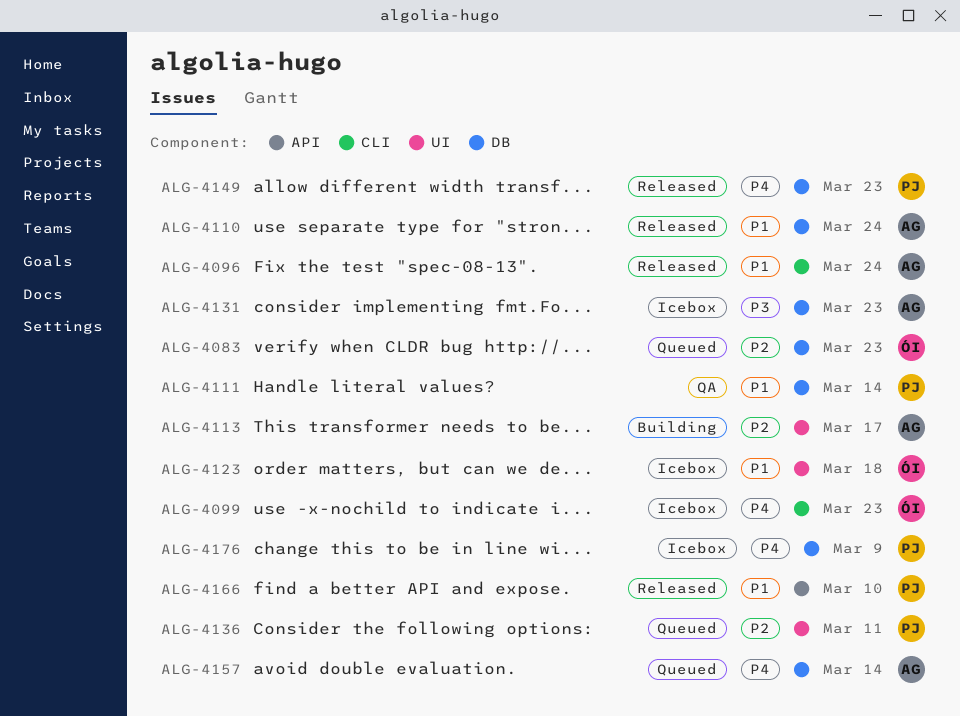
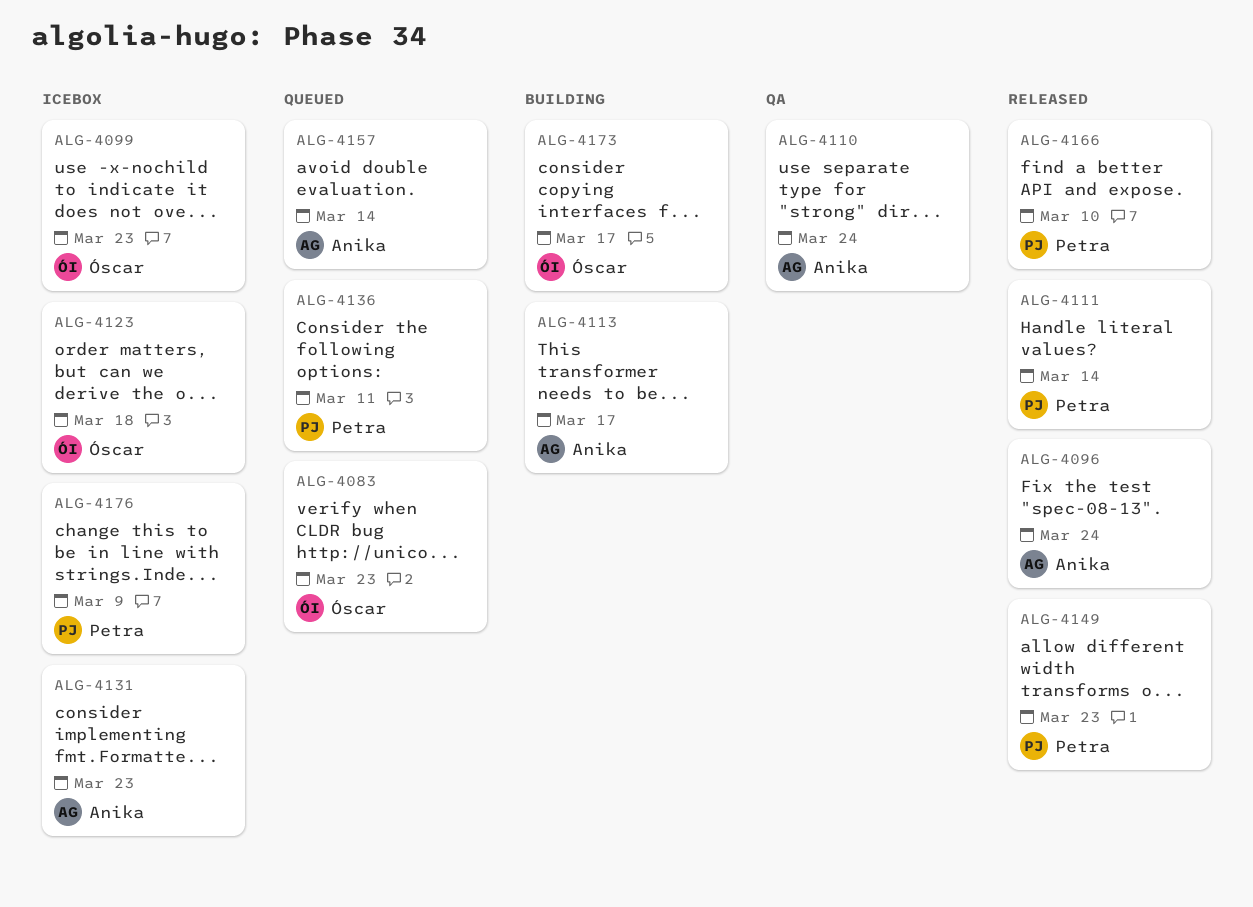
ALG-4110, status: Released -> QA
ALG-4111, status: QA -> Released
ALG-4173: none -> present

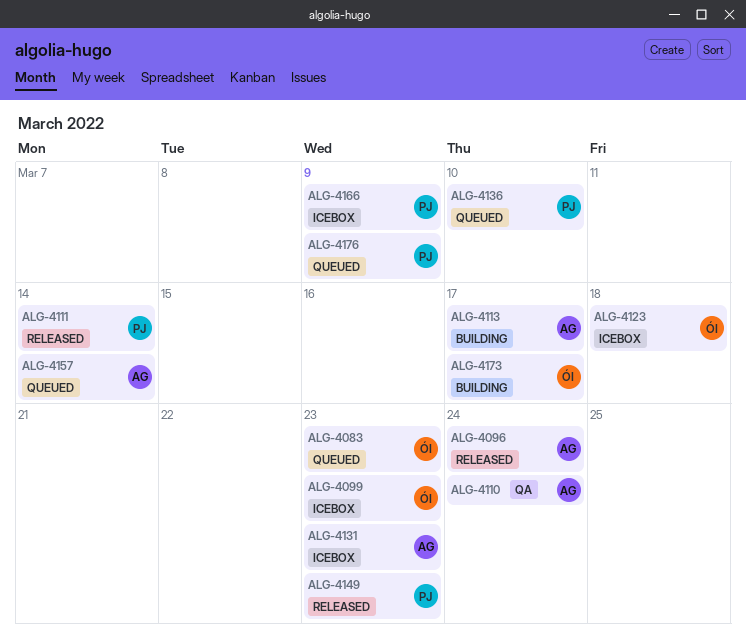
ALG-4136, due: Mar 11 -> Mar 10
ALG-4166, status: Released -> Icebox
ALG-4166, due: Mar 10 -> Mar 9
ALG-4176, status: Icebox -> Queued

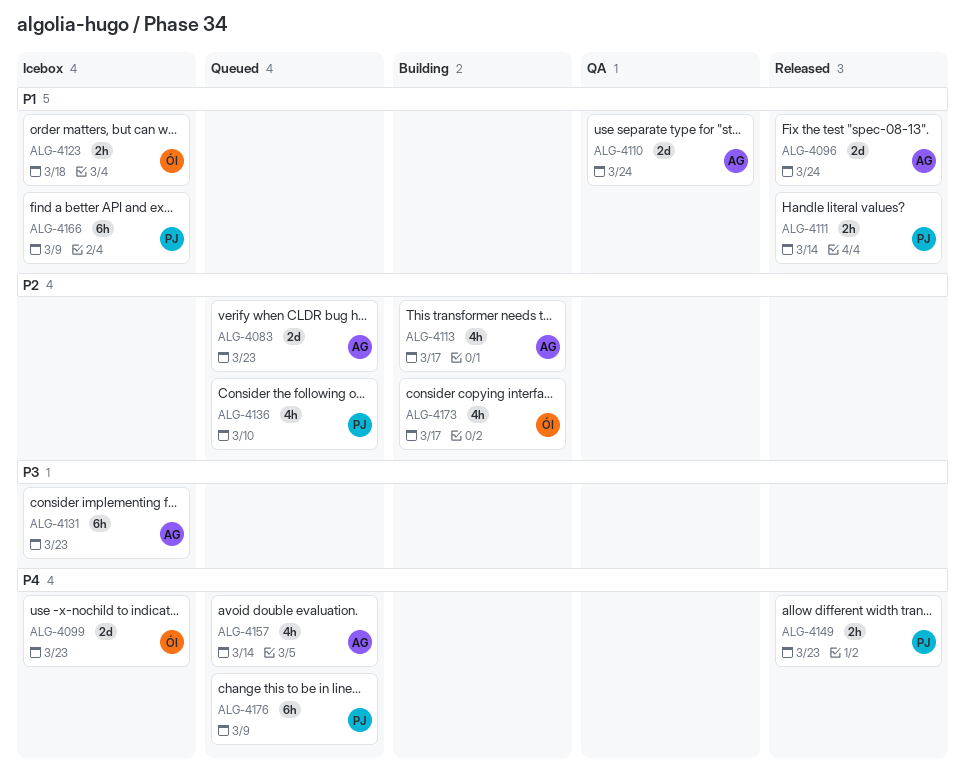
ALG-4083, owner: ÓI -> AG

